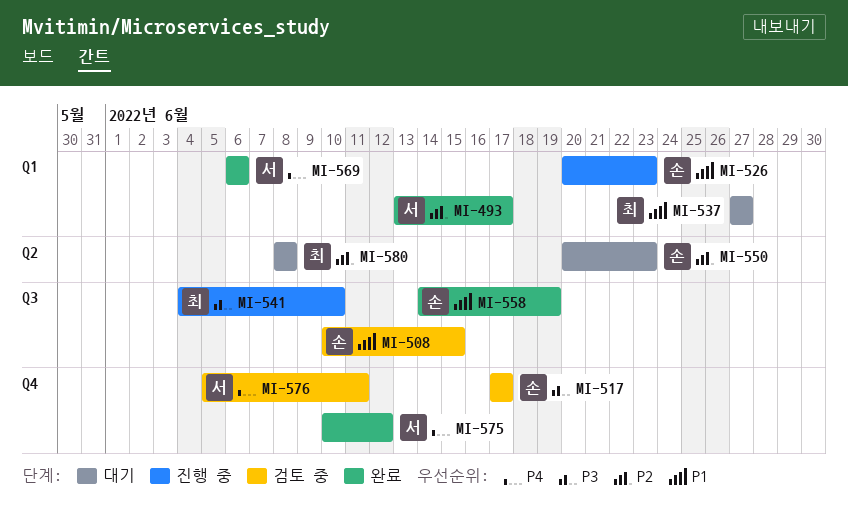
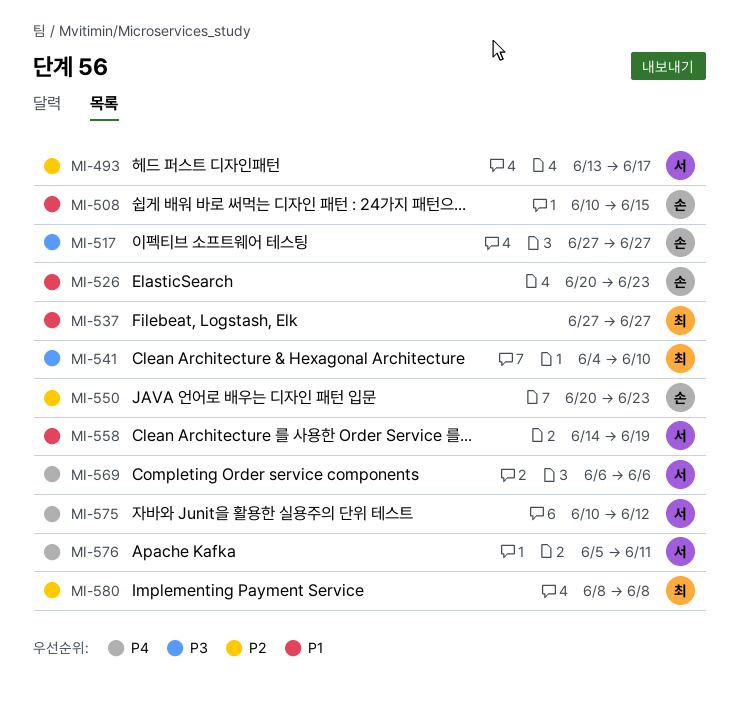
MI-517, start: Jun 17 -> Jun 27
MI-517, due: Jun 17 -> Jun 27
MI-558, owner: 손 -> 서

